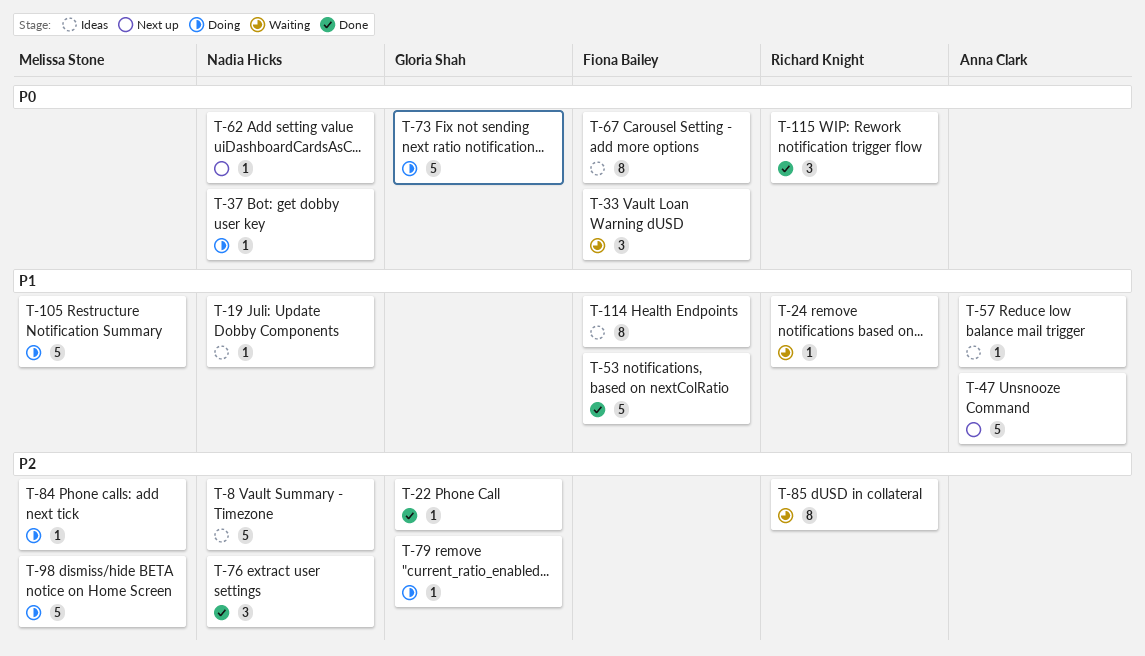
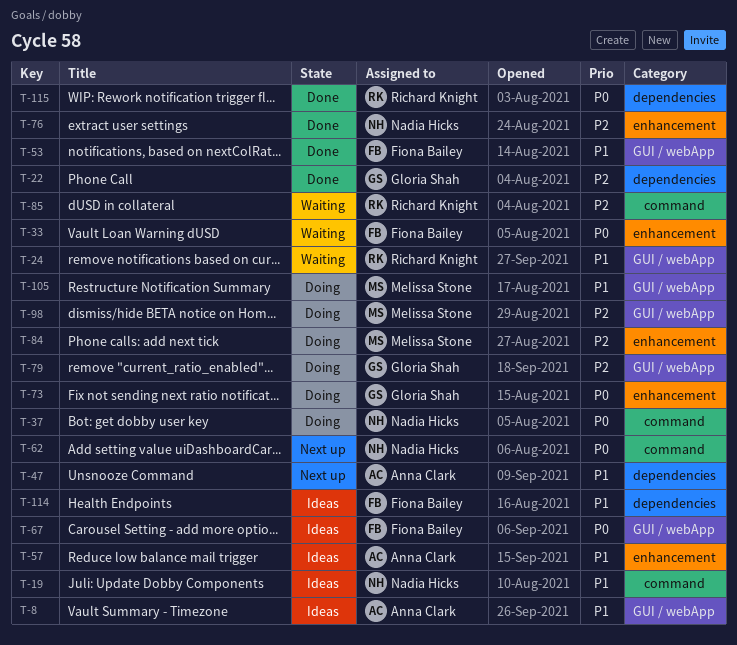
T-8, owner: Nadia Hicks -> Anna Clark
T-8, priority: P2 -> P1

